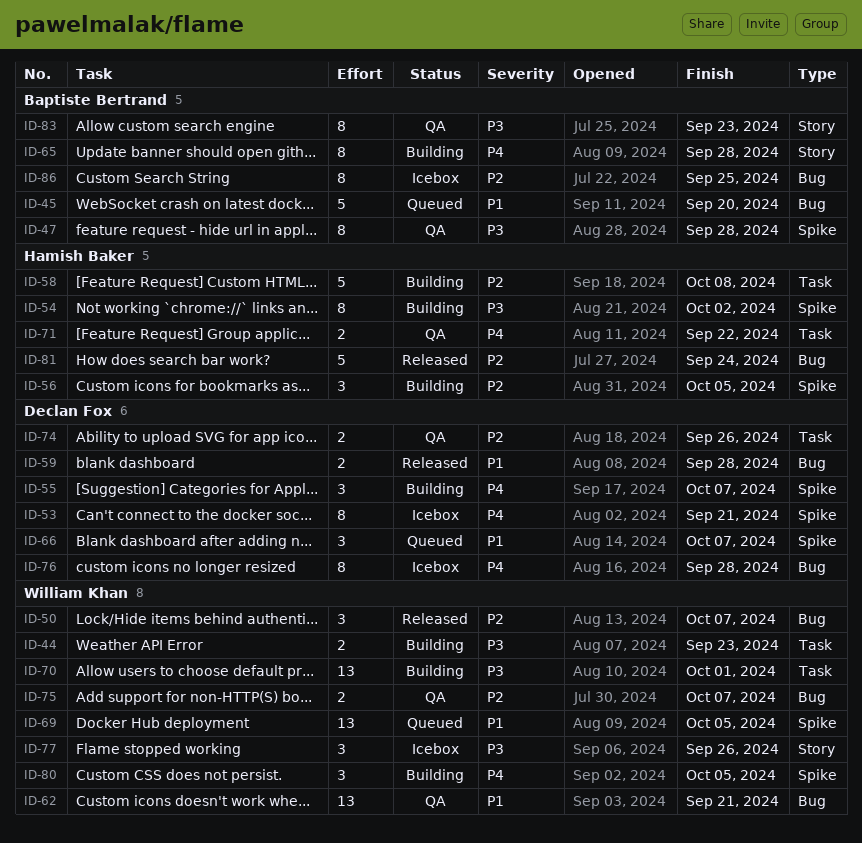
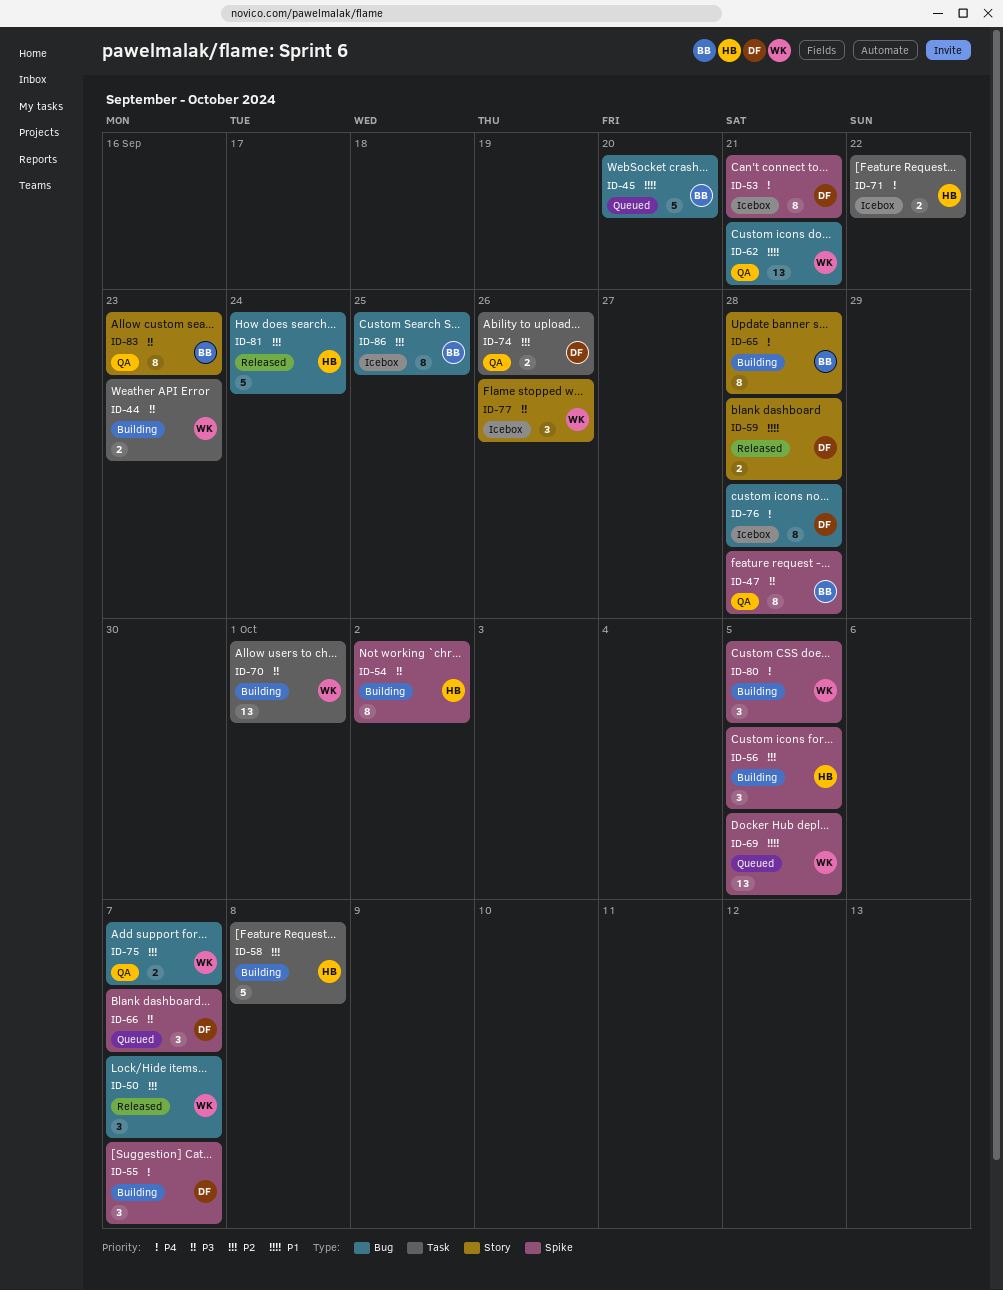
ID-59, label: Bug -> Story
ID-66, priority: P1 -> P3
ID-71, status: QA -> Icebox

